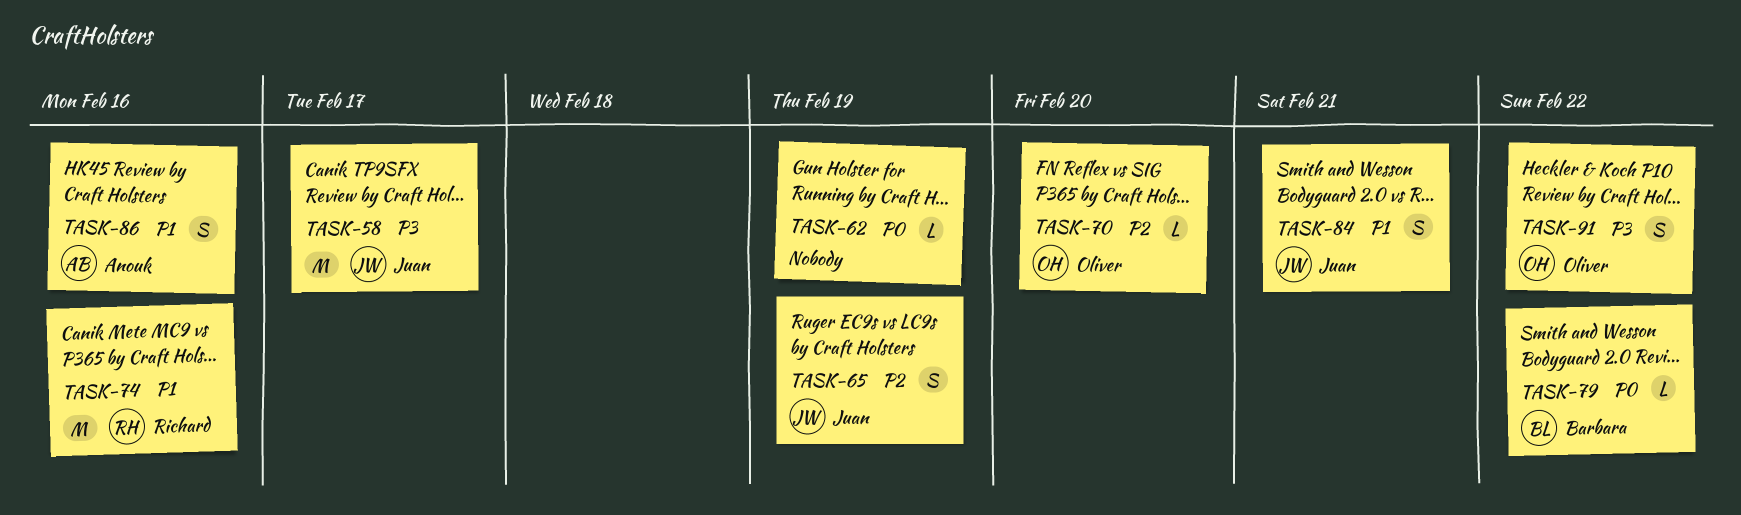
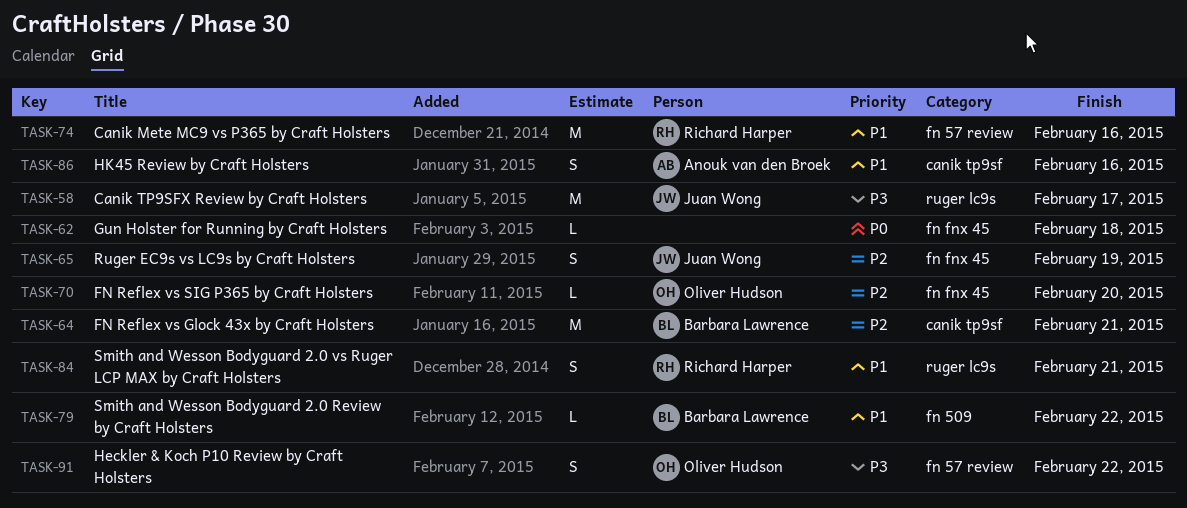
TASK-62, due: Feb 19 -> Feb 18
TASK-64: none -> present
TASK-79, priority: P0 -> P1
TASK-84, owner: Juan Wong -> Richard Harper

